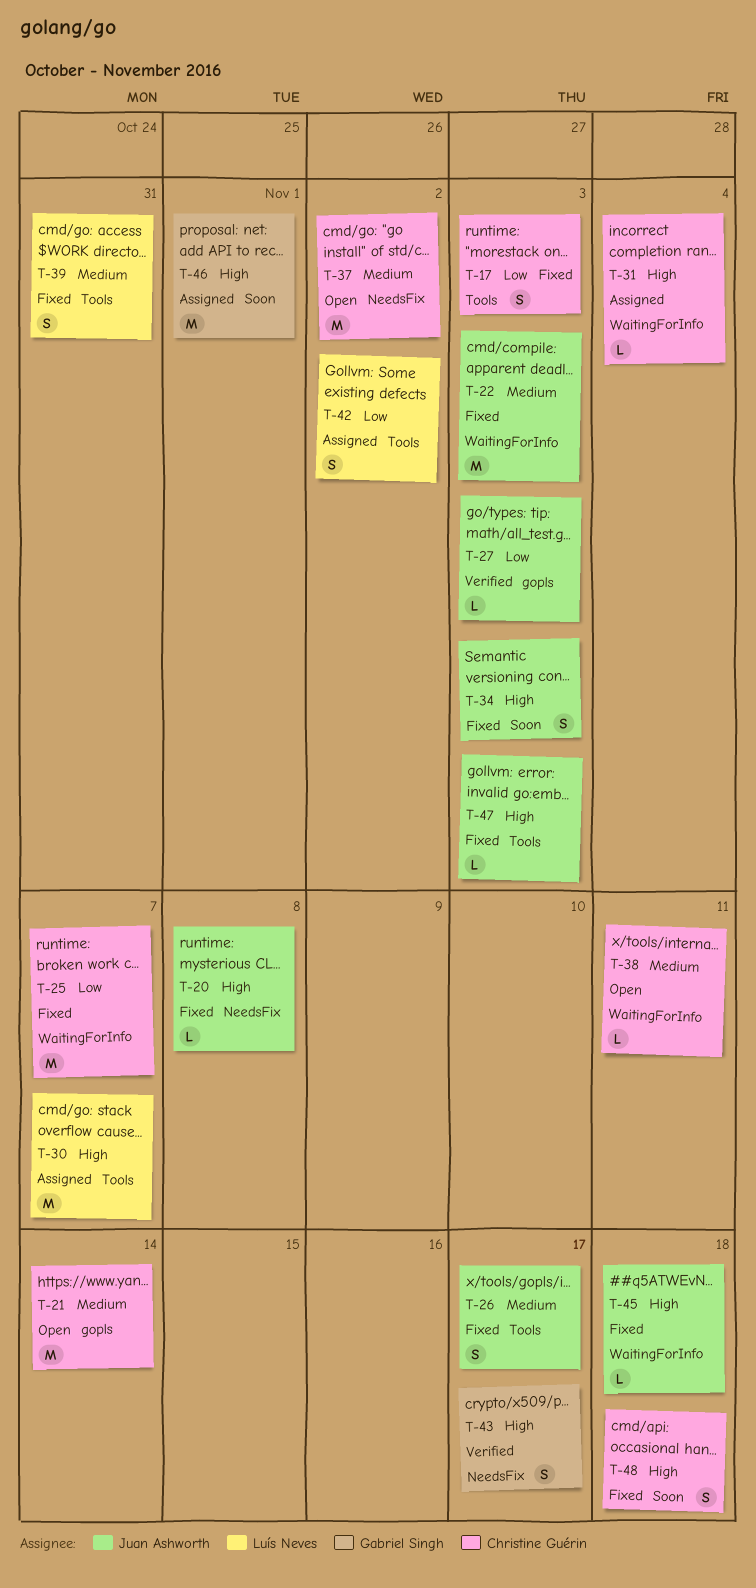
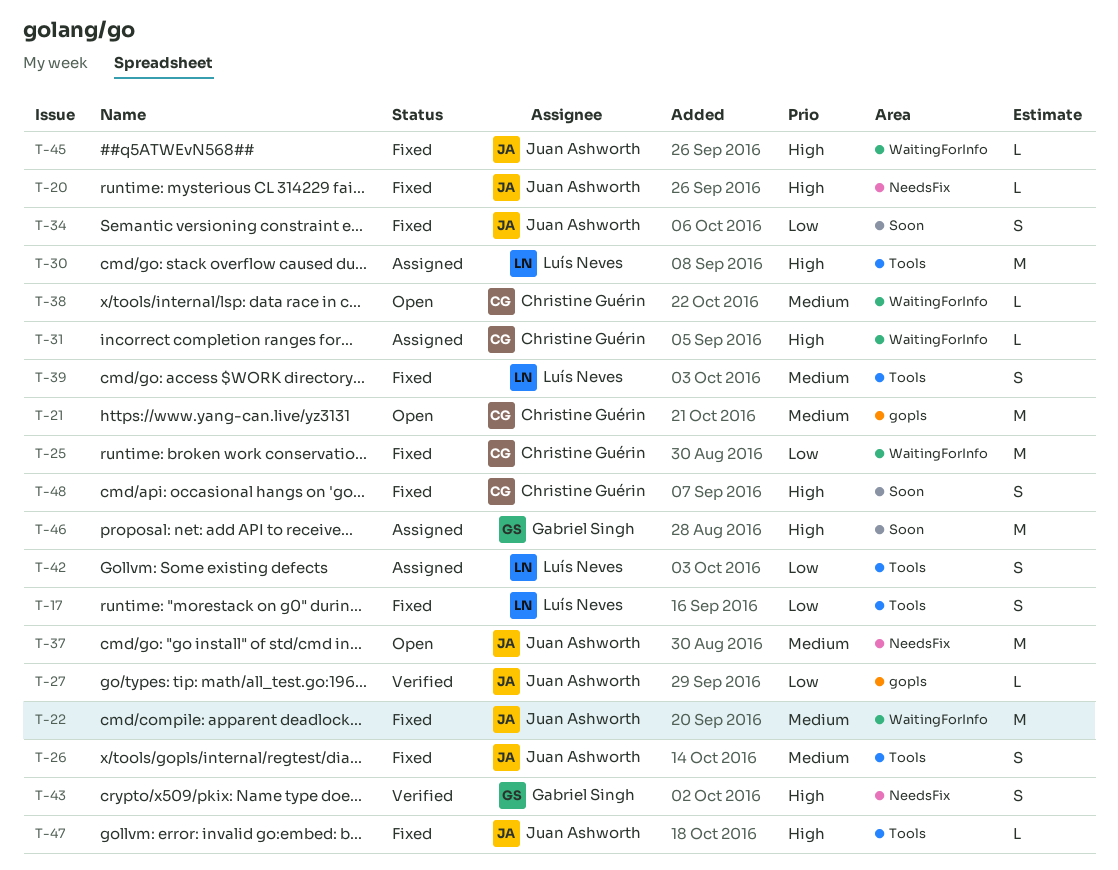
T-17, owner: Christine Guérin -> Luís Neves
T-34, priority: High -> Low
T-37, owner: Christine Guérin -> Juan Ashworth

